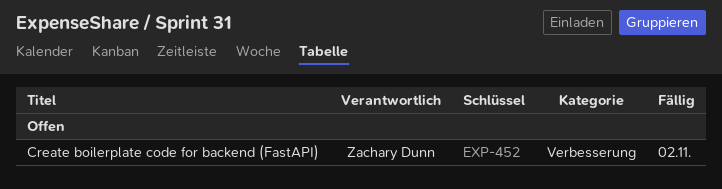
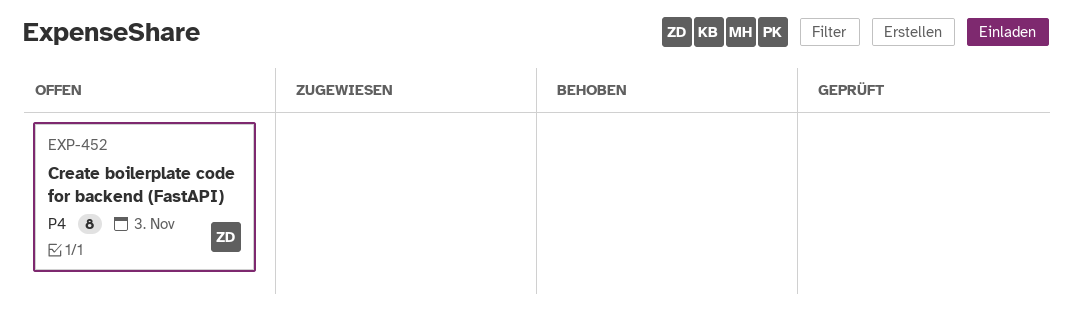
EXP-452, due: Nov 2 -> Nov 3

